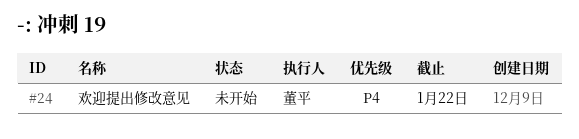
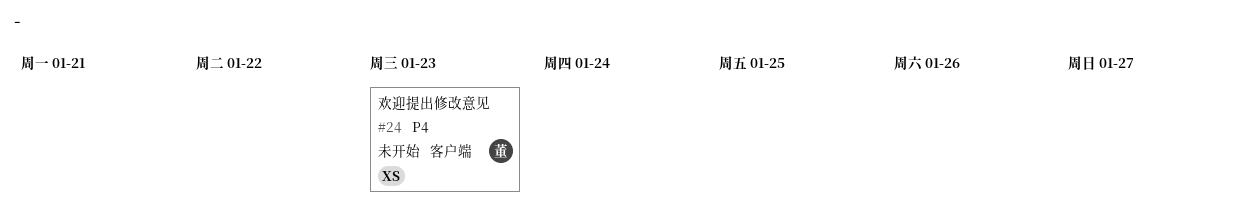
#24, due: Jan 22 -> Jan 23

